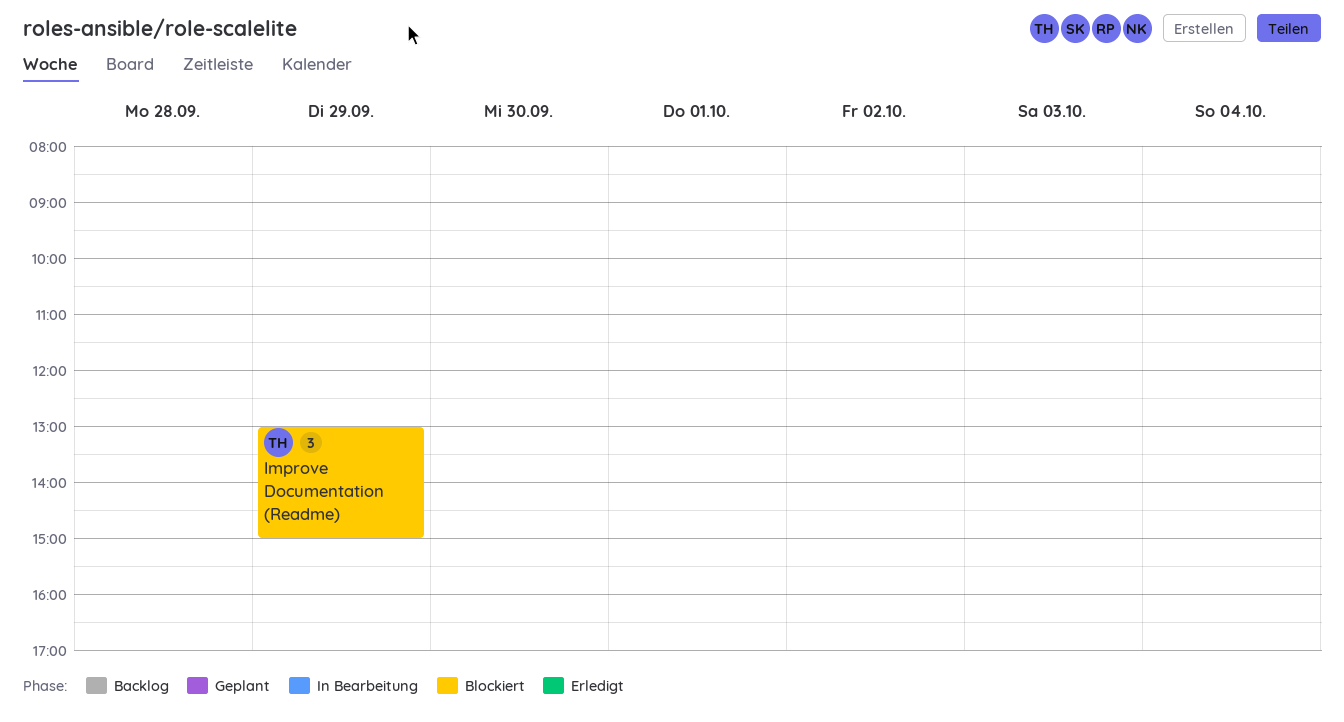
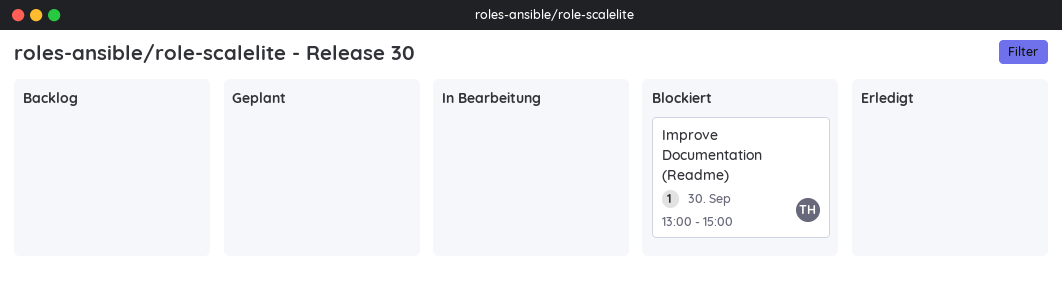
Improve Documentation (Readme), estimate: 3 -> 1
Improve Documentation (Readme), day: Sep 29 -> Sep 30

